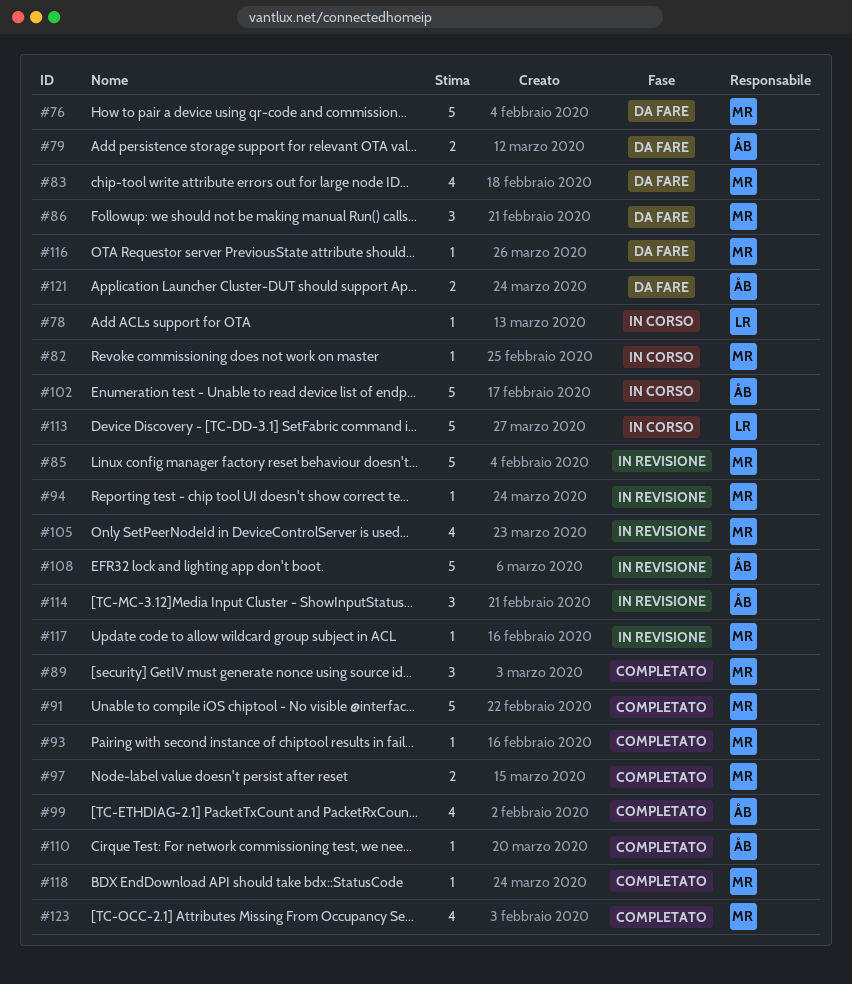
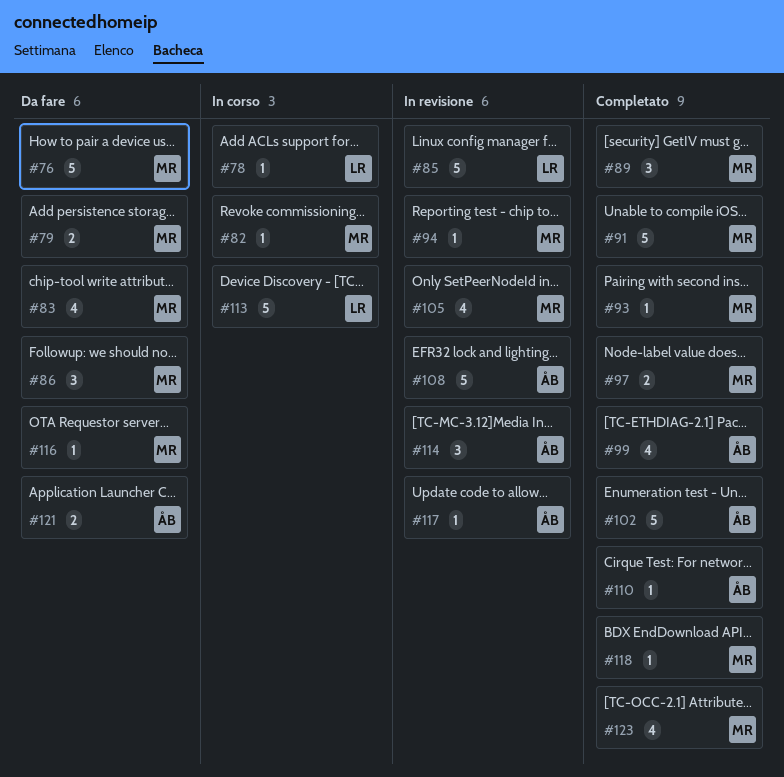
#79, owner: ÅB -> MR
#85, owner: MR -> LR
#102, status: In corso -> Completato
#117, owner: MR -> ÅB

